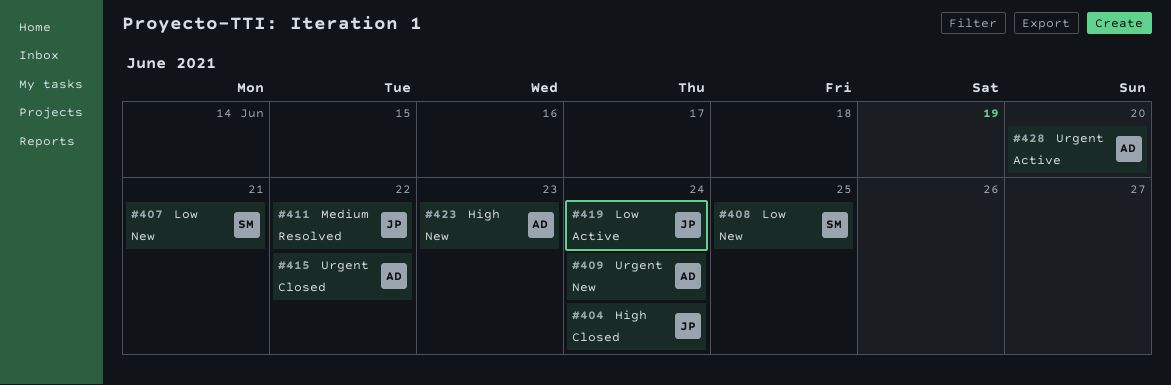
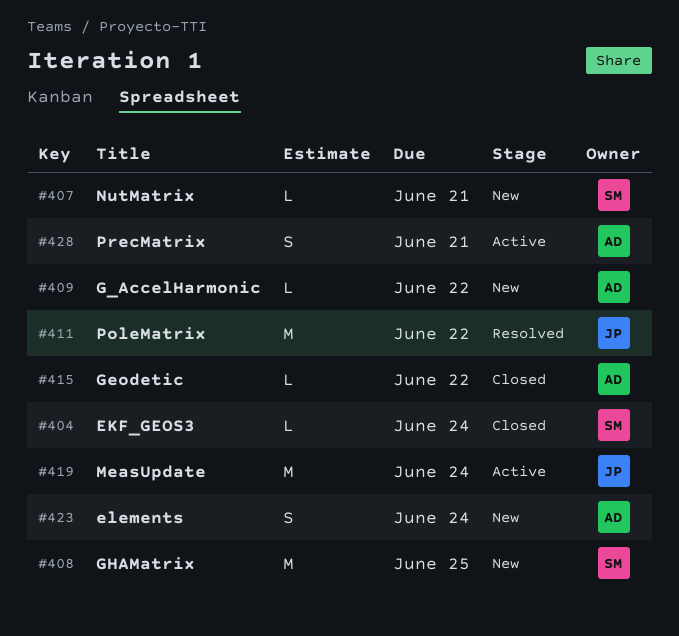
#404, owner: JP -> SM
#409, due: Jun 24 -> Jun 22
#423, due: Jun 23 -> Jun 24
#428, due: Jun 20 -> Jun 21

